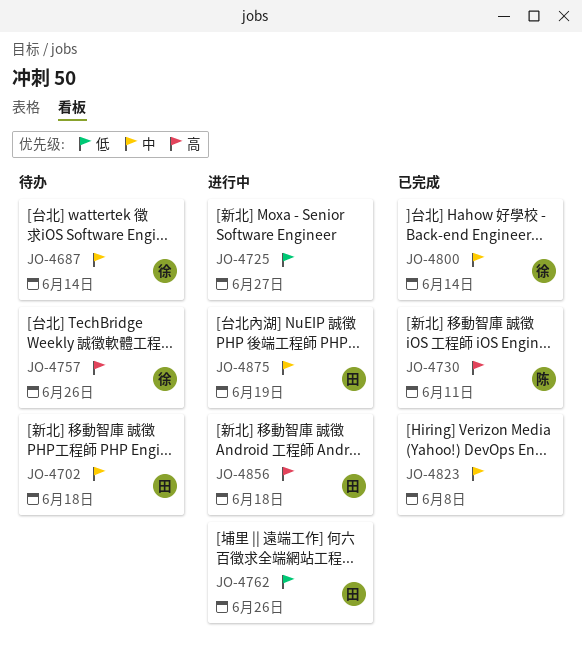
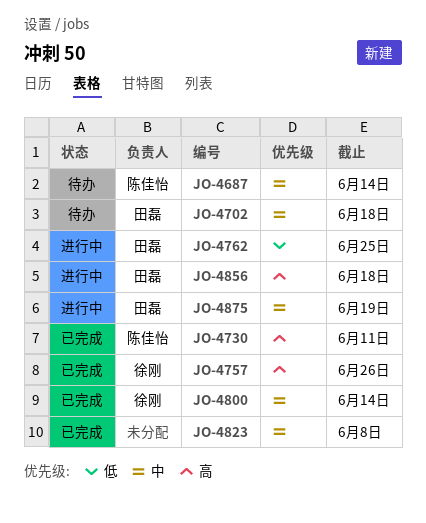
JO-4687, owner: 徐刚 -> 陈佳怡
JO-4725: present -> none
JO-4757, status: 待办 -> 已完成
JO-4762, due: Jun 26 -> Jun 25

